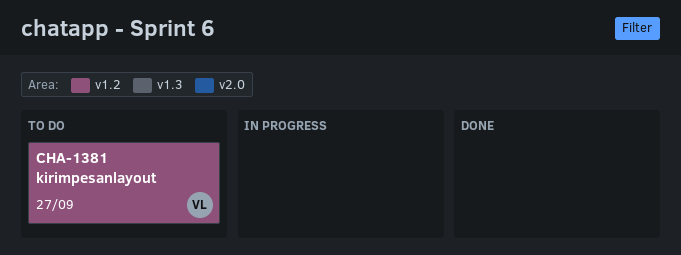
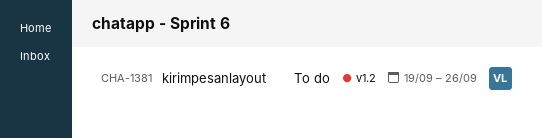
CHA-1381, due: Sep 27 -> Sep 26

